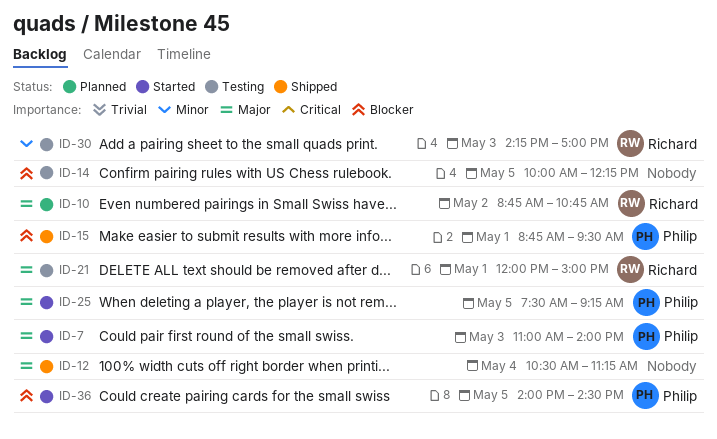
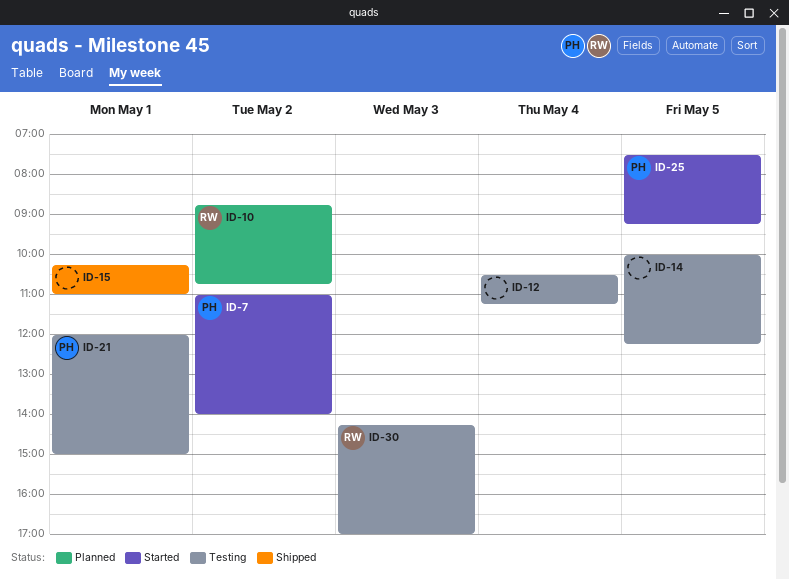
ID-7, day: May 3 -> May 2
ID-12, status: Shipped -> Testing
ID-15, owner: Philip -> none
ID-15, begins: 08:45 -> 10:15
ID-15, ends: 09:30 -> 11:00
ID-21, owner: Richard -> Philip
ID-36: present -> none

